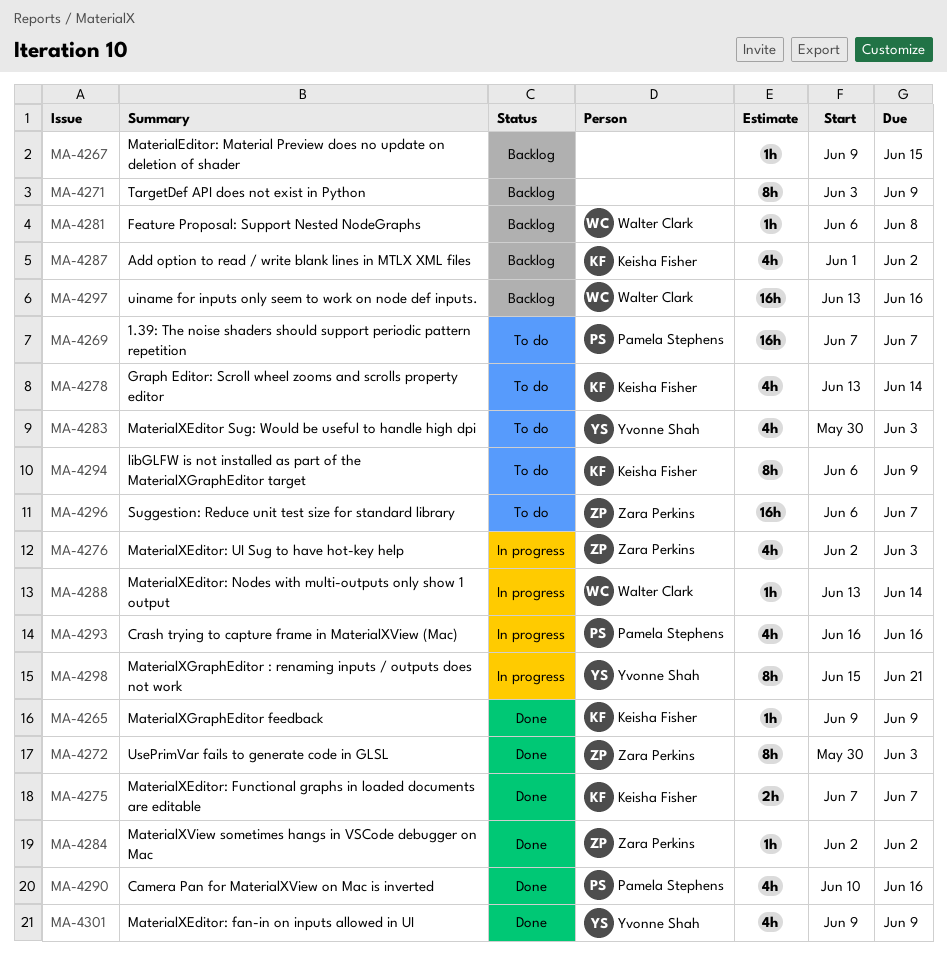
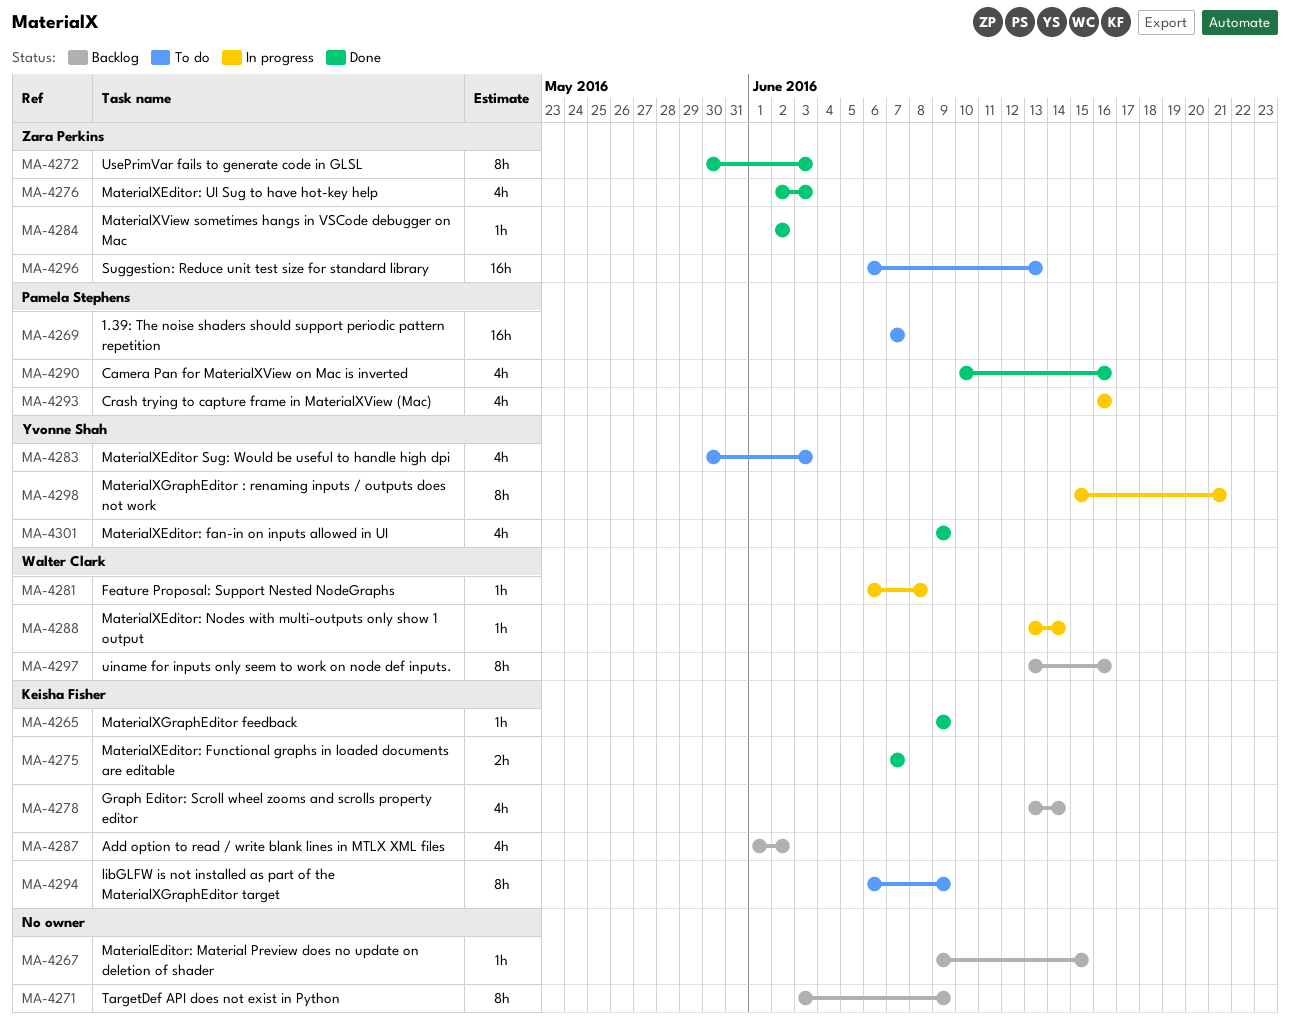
MA-4276, status: In progress -> Done
MA-4278, status: To do -> Backlog
MA-4281, status: Backlog -> In progress
MA-4296, due: Jun 7 -> Jun 13
MA-4297, estimate: 16h -> 8h

